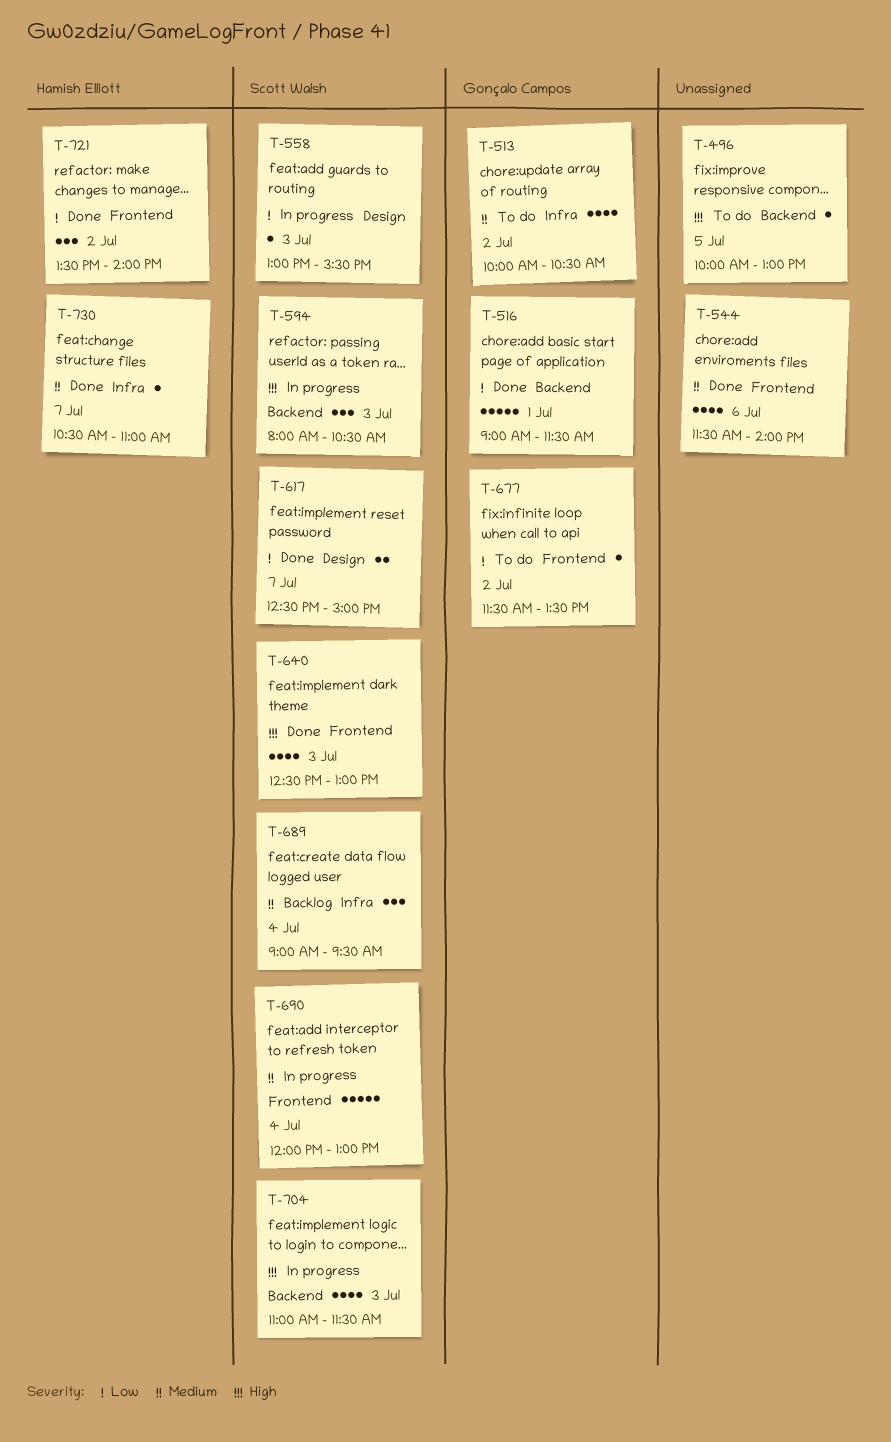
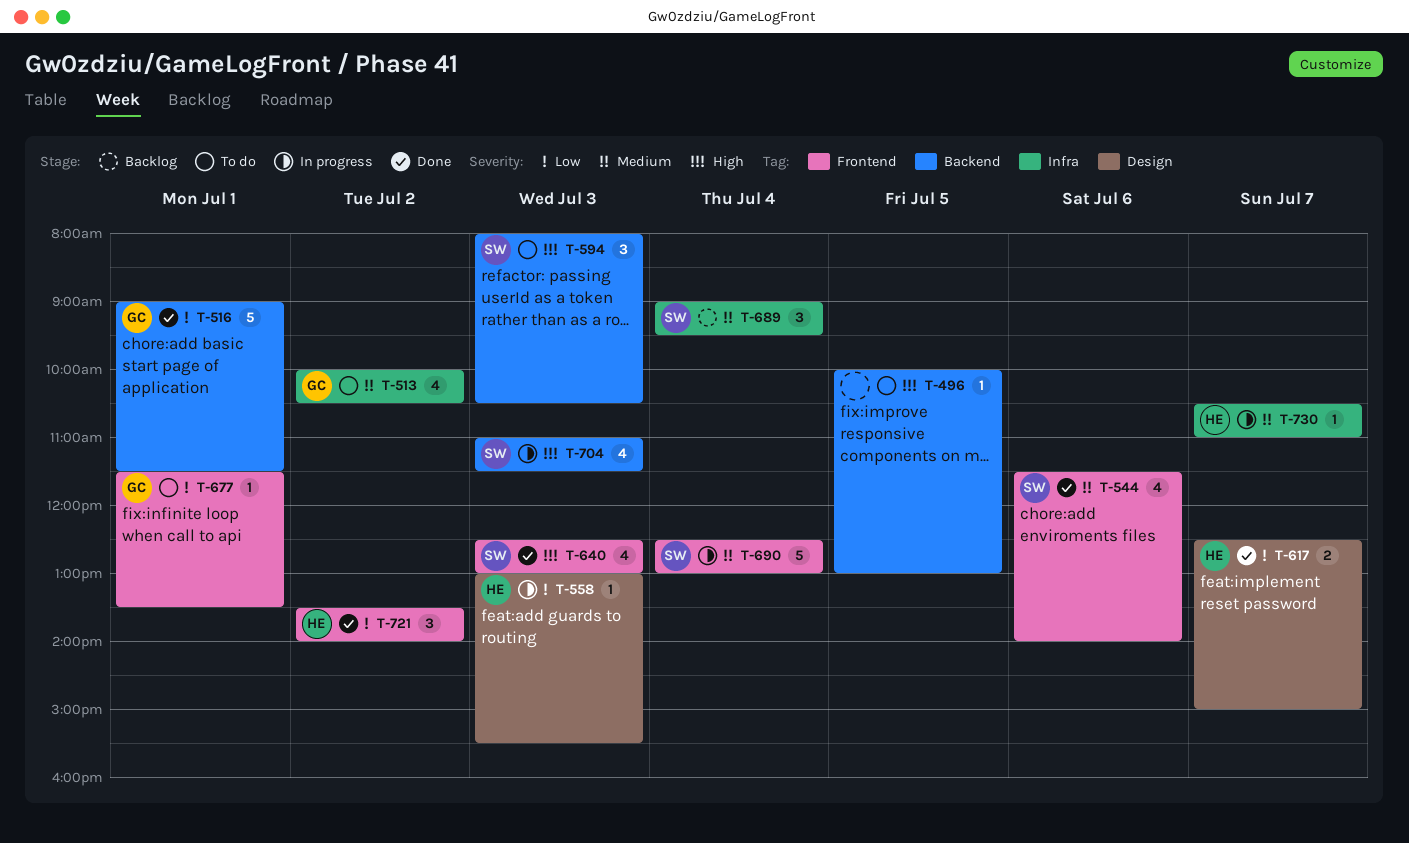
T-544, owner: none -> Scott Walsh
T-558, owner: Scott Walsh -> Hamish Elliott
T-594, status: In progress -> To do
T-617, owner: Scott Walsh -> Hamish Elliott
T-677, day: Jul 2 -> Jul 1
T-690, begins: 12:00 -> 12:30
T-730, status: Done -> In progress

